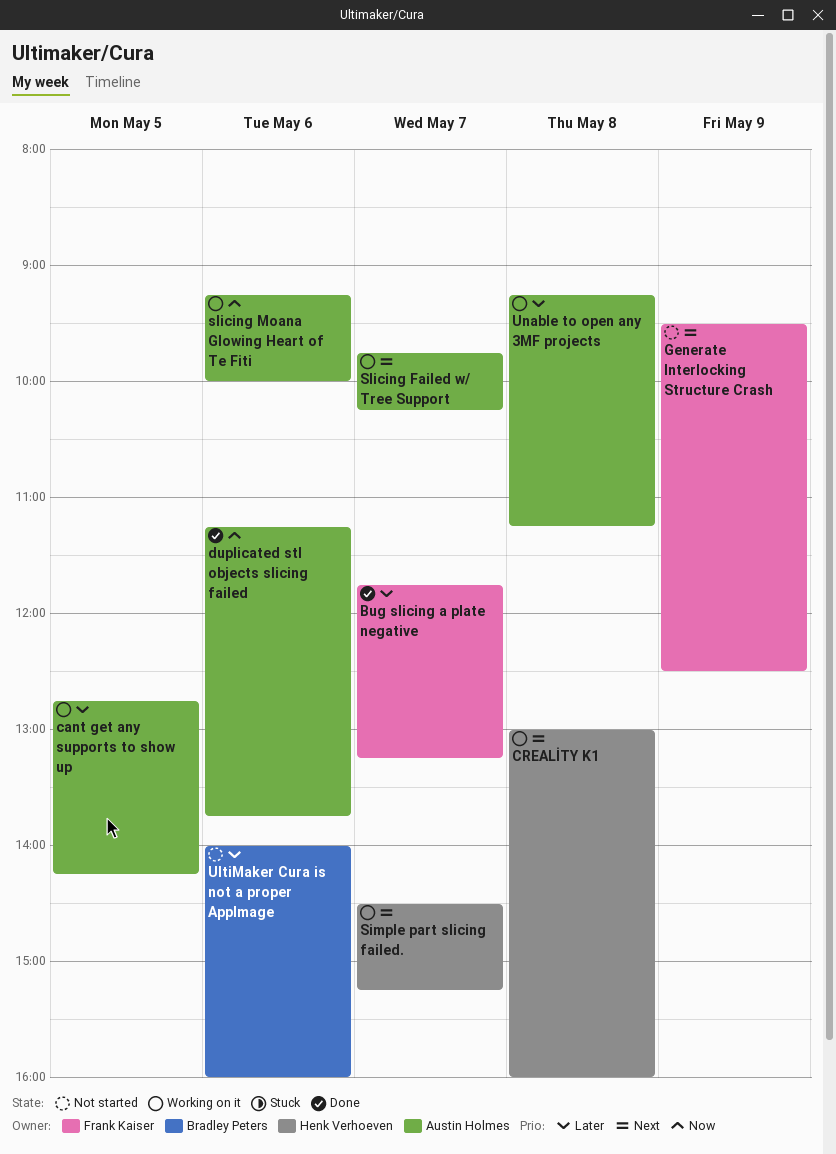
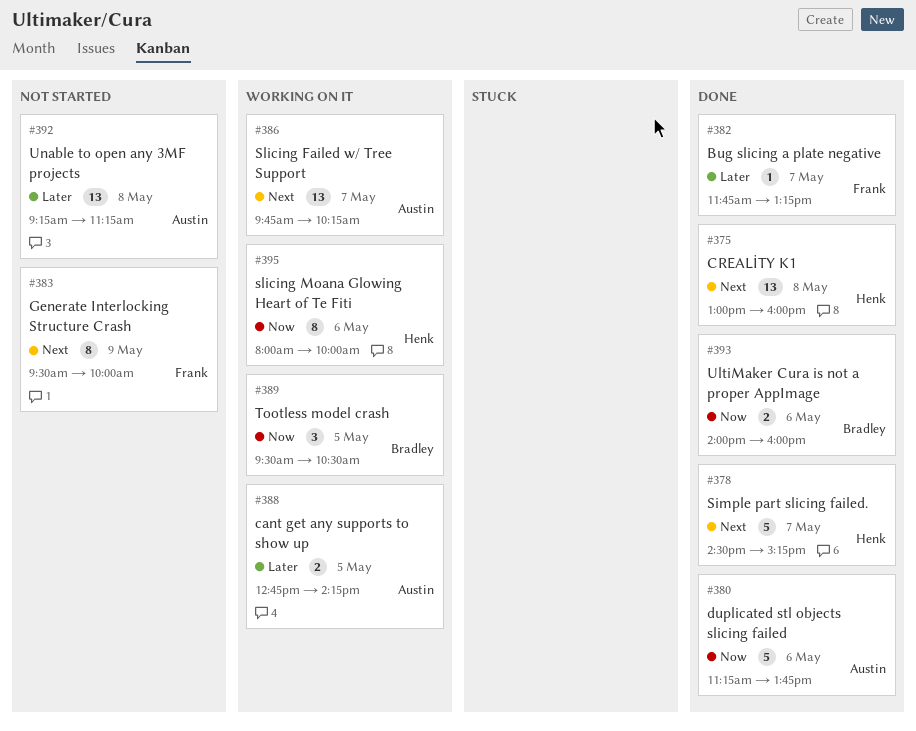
CREALİTY K1, status: Working on it -> Done
Generate Interlocking Structure Crash, ends: 12:30 -> 10:00
Simple part slicing failed., status: Working on it -> Done
slicing Moana Glowing Heart of Te Fiti, owner: Austin Holmes -> Henk Verhoeven
slicing Moana Glowing Heart of Te Fiti, begins: 09:15 -> 08:00
Tootless model crash: none -> present
UltiMaker Cura is not a proper AppImage, status: Not started -> Done
UltiMaker Cura is not a proper AppImage, priority: Later -> Now
Unable to open any 3MF projects, status: Working on it -> Not started

